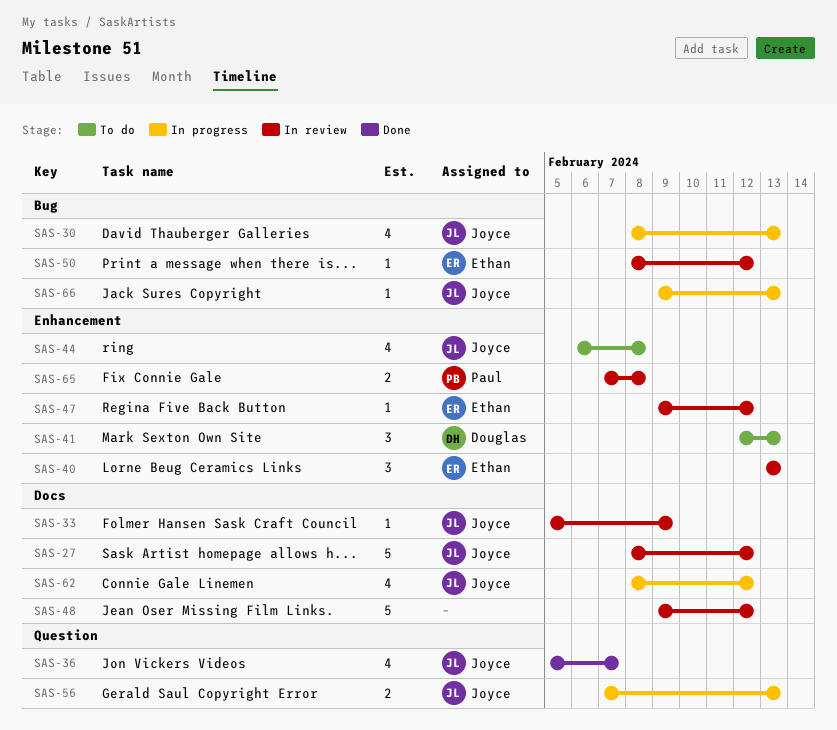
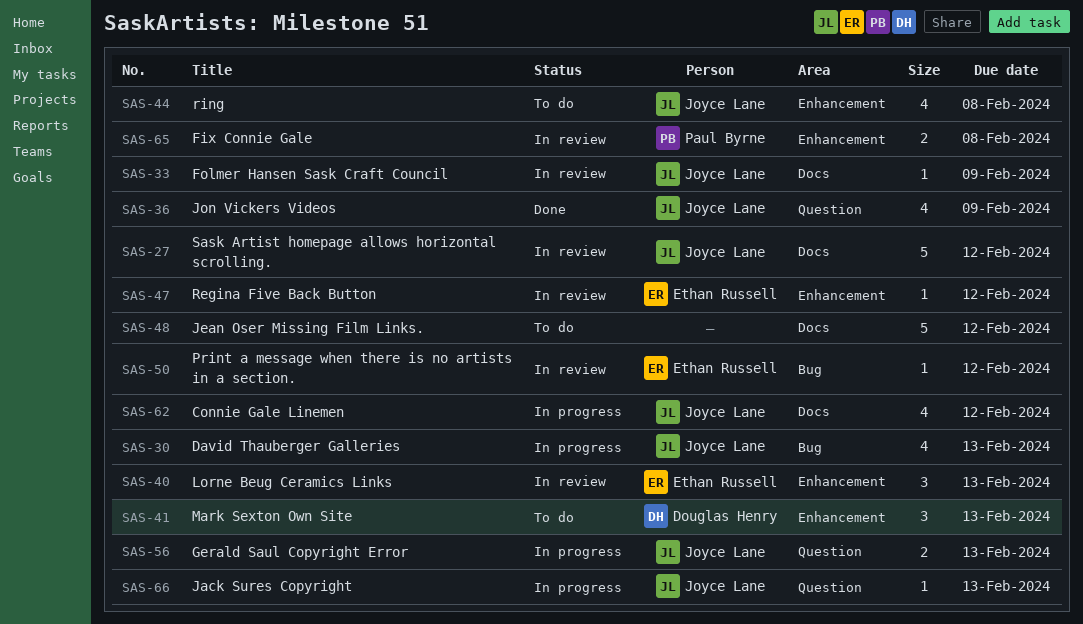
SAS-36, due: Feb 7 -> Feb 9
SAS-48, status: In review -> To do
SAS-66, label: Bug -> Question

